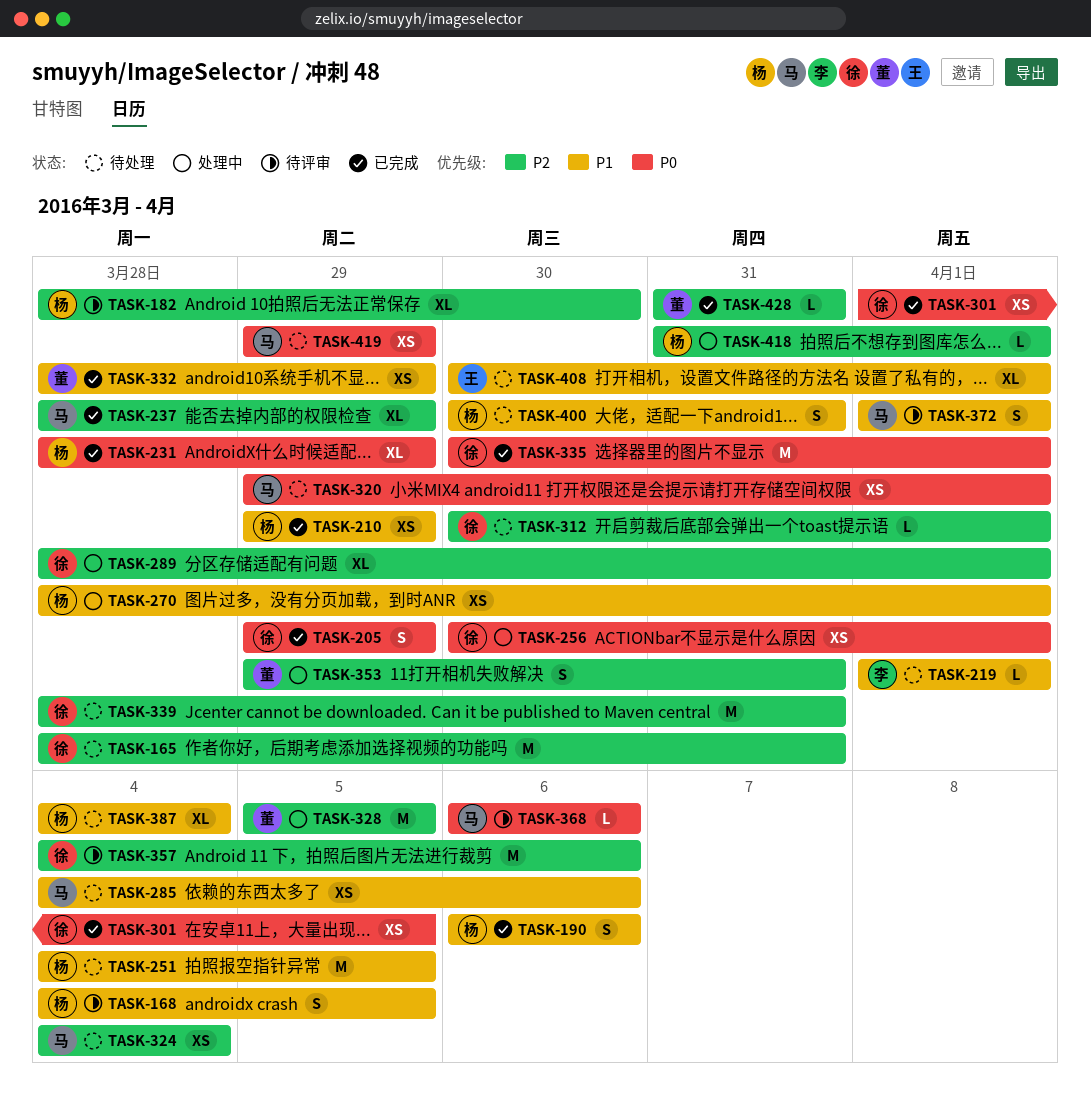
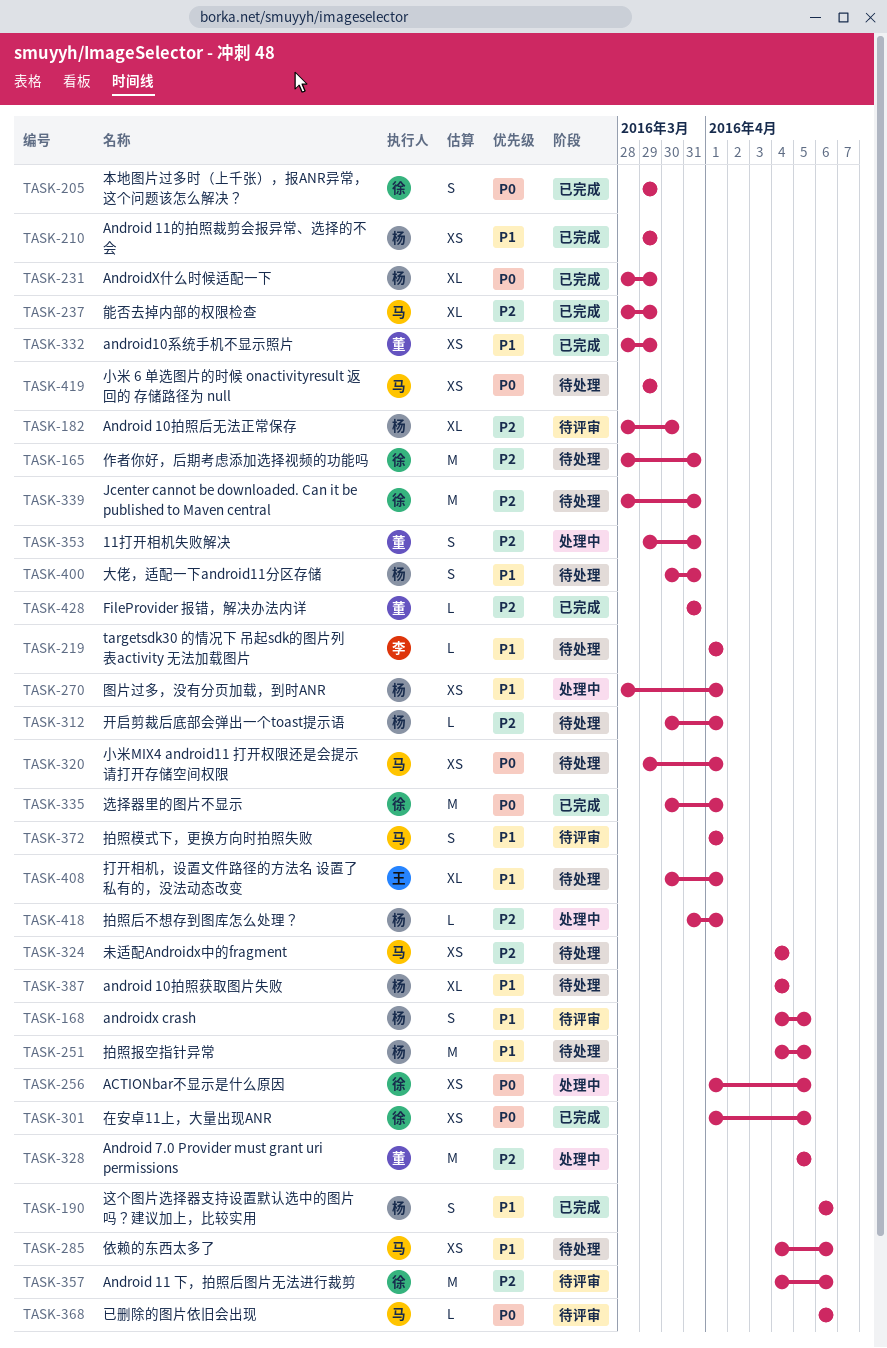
TASK-256, start: Mar 30 -> Apr 1
TASK-256, due: Apr 1 -> Apr 5
TASK-289: present -> none
TASK-312, owner: 徐 -> 杨

